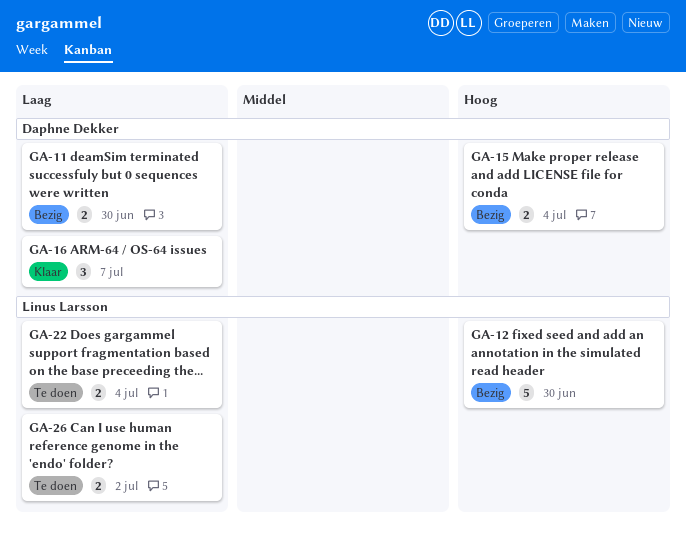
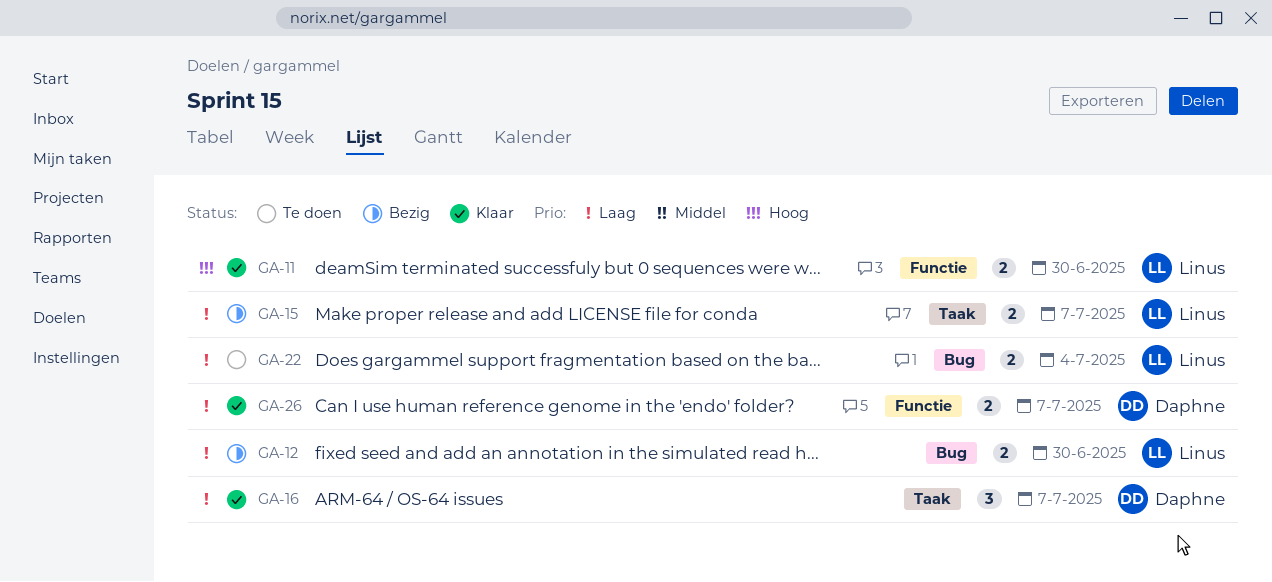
GA-11, status: Bezig -> Klaar
GA-11, owner: Daphne Dekker -> Linus Larsson
GA-11, priority: Laag -> Hoog
GA-12, priority: Hoog -> Laag
GA-12, estimate: 5 -> 2
GA-15, owner: Daphne Dekker -> Linus Larsson
GA-15, priority: Hoog -> Laag
GA-15, due: Jul 4 -> Jul 7
GA-26, status: Te doen -> Klaar
GA-26, owner: Linus Larsson -> Daphne Dekker
GA-26, due: Jul 2 -> Jul 7

